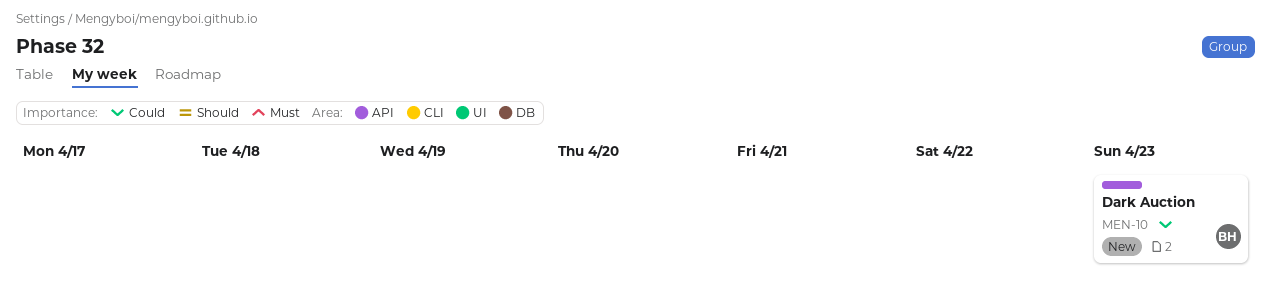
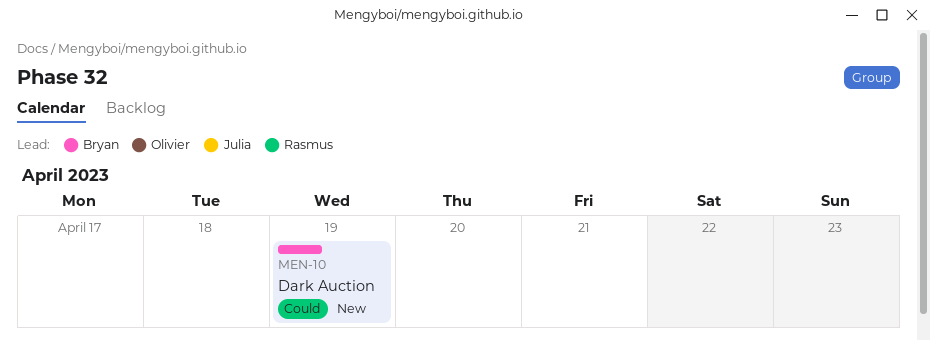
MEN-10, due: Apr 23 -> Apr 19

